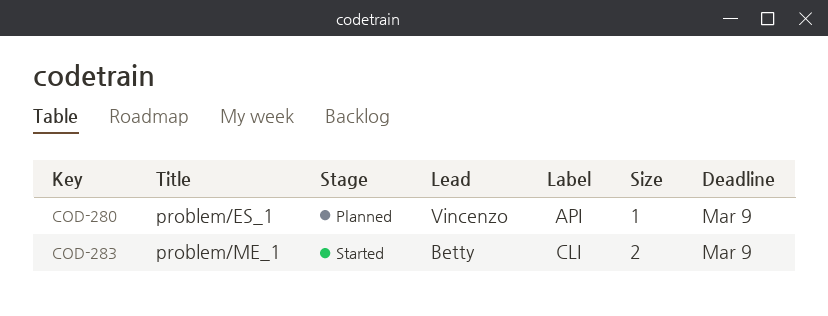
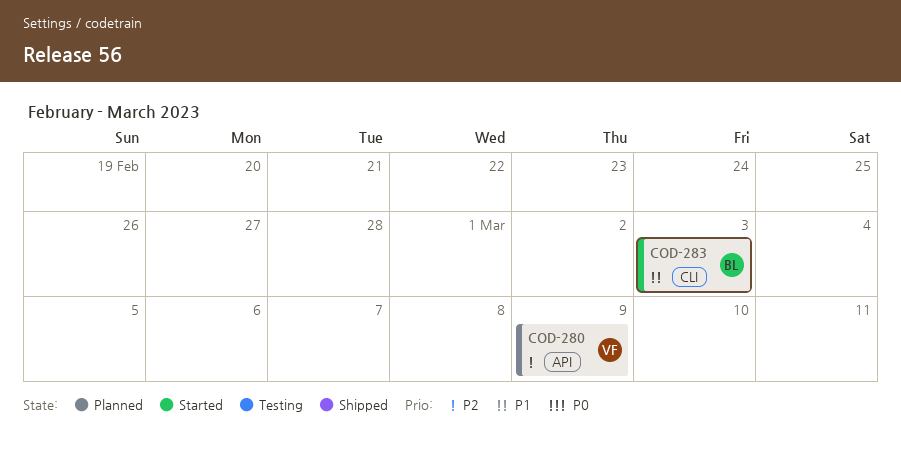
COD-283, due: Mar 9 -> Mar 3

